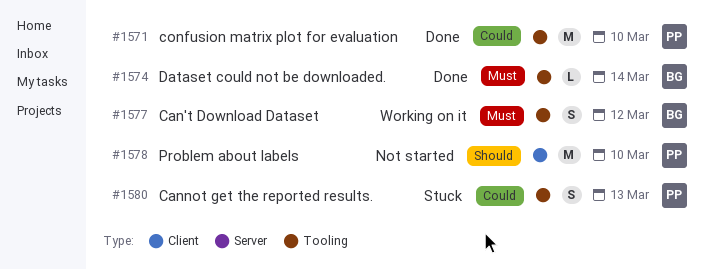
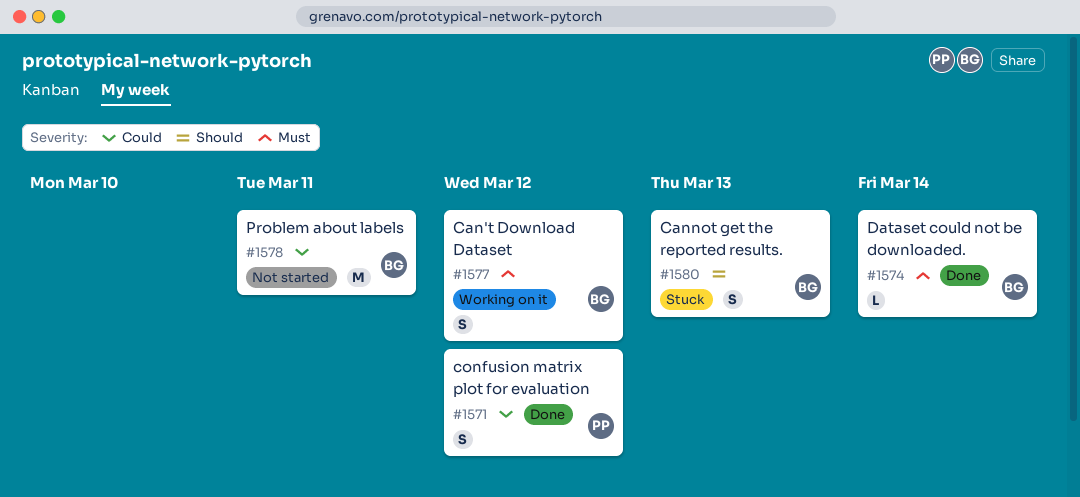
#1571, estimate: M -> S
#1571, due: Mar 10 -> Mar 12
#1578, owner: PP -> BG
#1578, priority: Should -> Could
#1578, due: Mar 10 -> Mar 11
#1580, owner: PP -> BG
#1580, priority: Could -> Should

